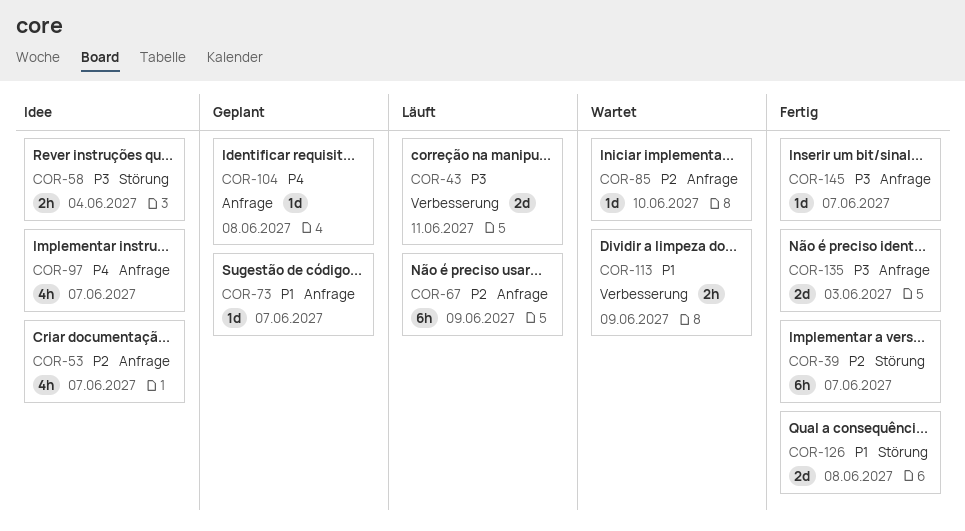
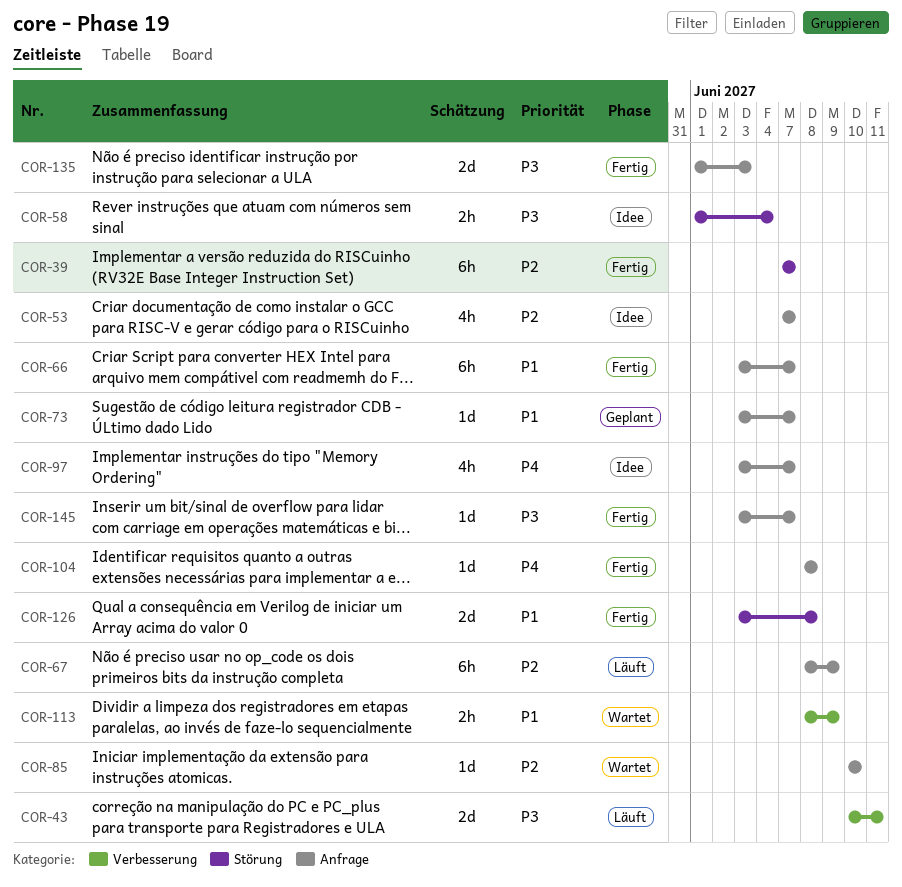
COR-66: none -> present
COR-104, status: Geplant -> Fertig

